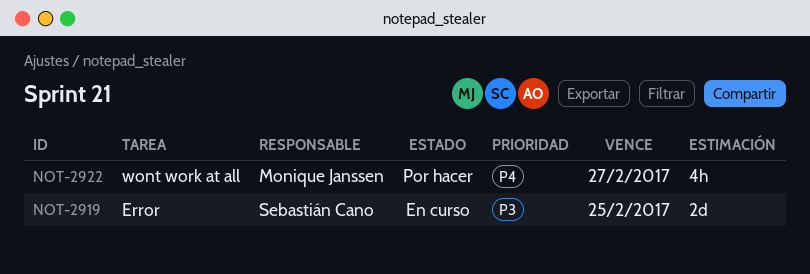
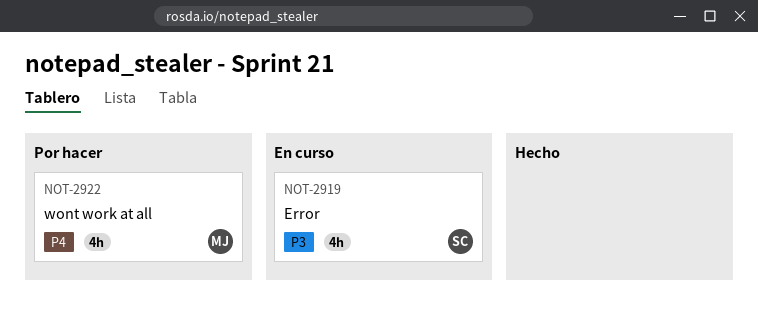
NOT-2919, estimate: 2d -> 4h

